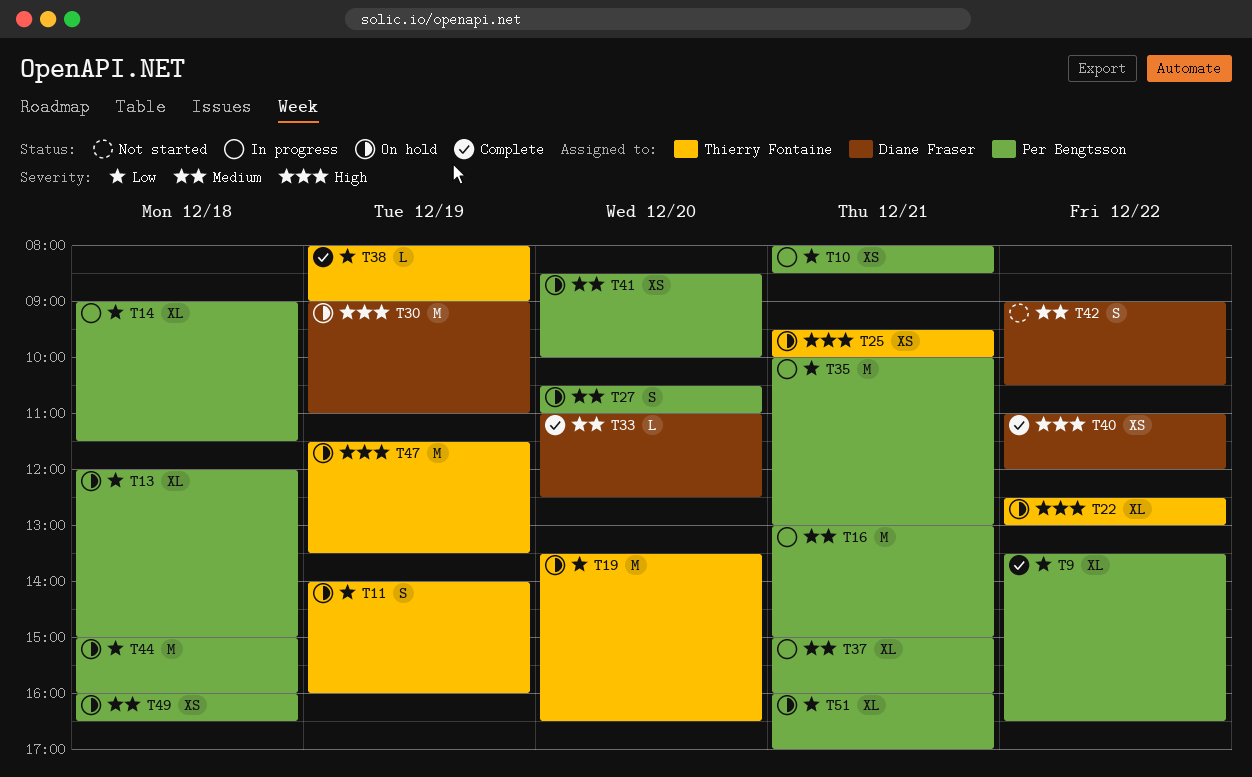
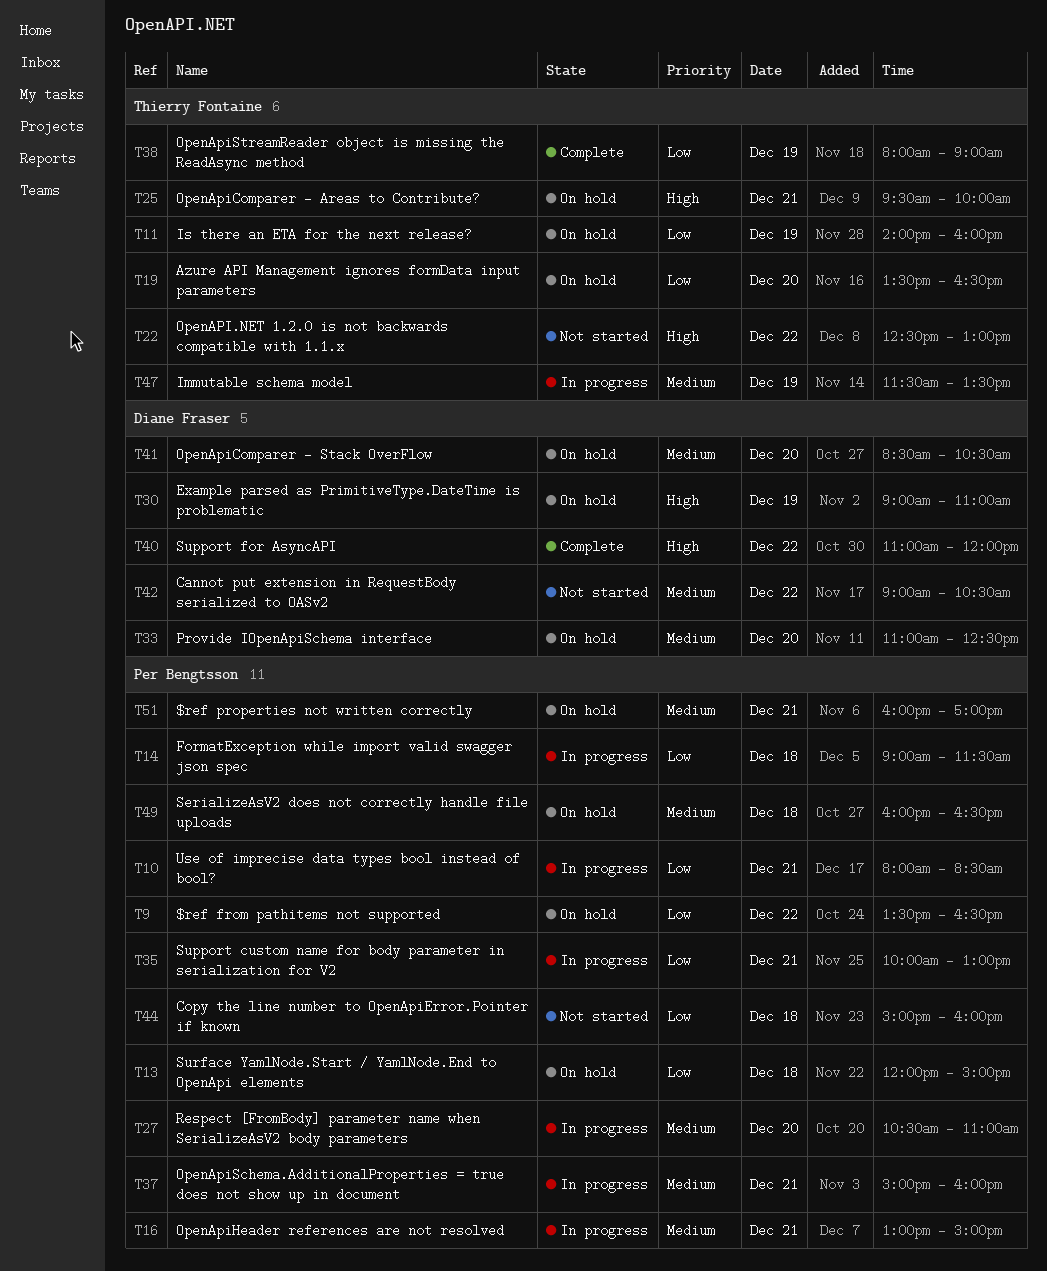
T9, status: Complete -> On hold
T22, status: On hold -> Not started
T27, status: On hold -> In progress
T33, status: Complete -> On hold
T41, owner: Per Bengtsson -> Diane Fraser
T41, ends: 10:00 -> 10:30
T44, status: On hold -> Not started
T47, status: On hold -> In progress
T47, priority: High -> Medium
T51, priority: Low -> Medium

